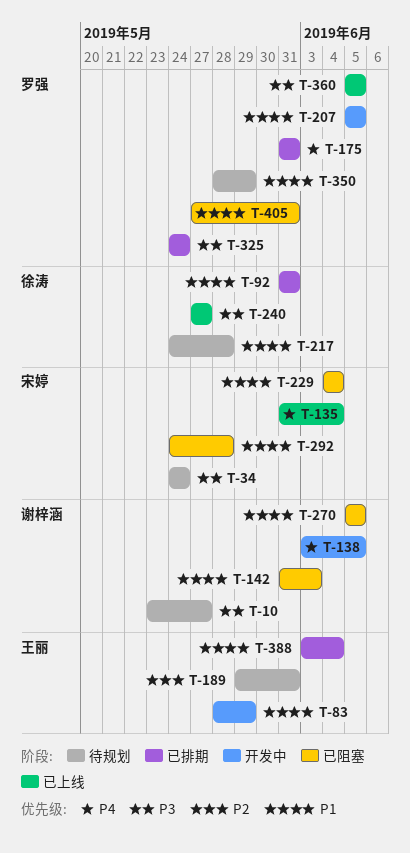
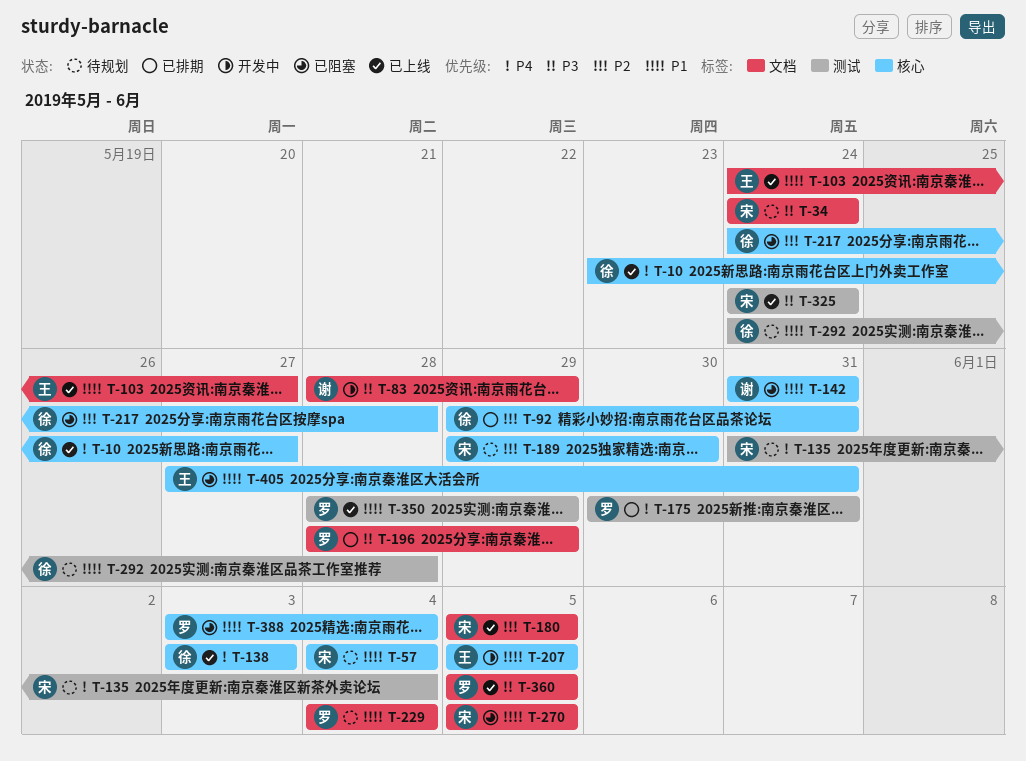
T-10, status: 待规划 -> 已上线
T-10, owner: 谢梓涵 -> 徐涛
T-10, priority: P3 -> P4
T-57: none -> present
T-83, owner: 王丽 -> 谢梓涵
T-83, priority: P1 -> P3
T-92, priority: P1 -> P2
T-92, start: May 31 -> May 29
T-103: none -> present
T-135, status: 已上线 -> 待规划
T-138, status: 开发中 -> 已上线
T-138, owner: 谢梓涵 -> 徐涛
T-138, due: Jun 5 -> Jun 3
T-142, due: Jun 3 -> May 31
T-175, start: May 31 -> May 30
T-180: none -> present
T-189, owner: 王丽 -> 宋婷
T-189, due: May 31 -> May 30
T-196: none -> present
T-207, owner: 罗强 -> 王丽
T-217, status: 待规划 -> 已阻塞
T-217, priority: P1 -> P2
T-229, status: 已阻塞 -> 待规划
T-229, owner: 宋婷 -> 罗强
T-240: present -> none
T-270, owner: 谢梓涵 -> 宋婷
T-292, status: 已阻塞 -> 待规划
T-292, owner: 宋婷 -> 徐涛
T-325, status: 已排期 -> 已上线
T-325, owner: 罗强 -> 宋婷
T-350, status: 待规划 -> 已上线
T-388, status: 已排期 -> 已阻塞
T-388, owner: 王丽 -> 罗强
T-405, owner: 罗强 -> 王丽

